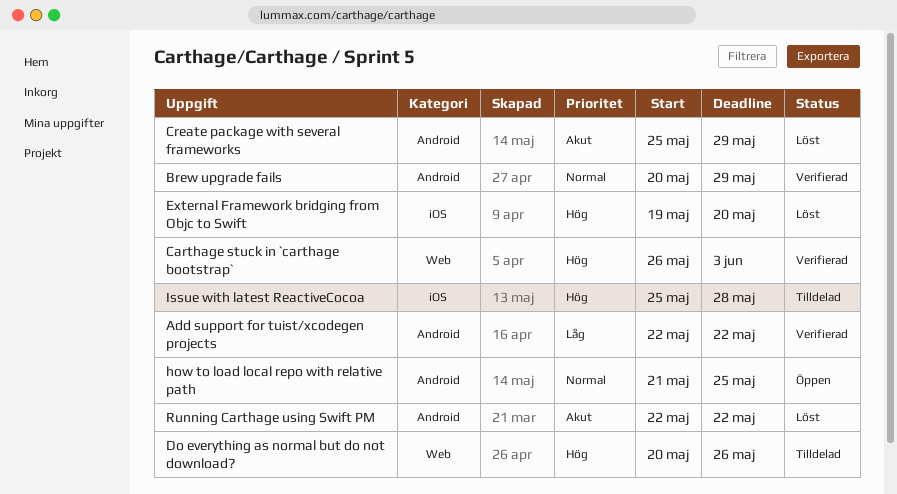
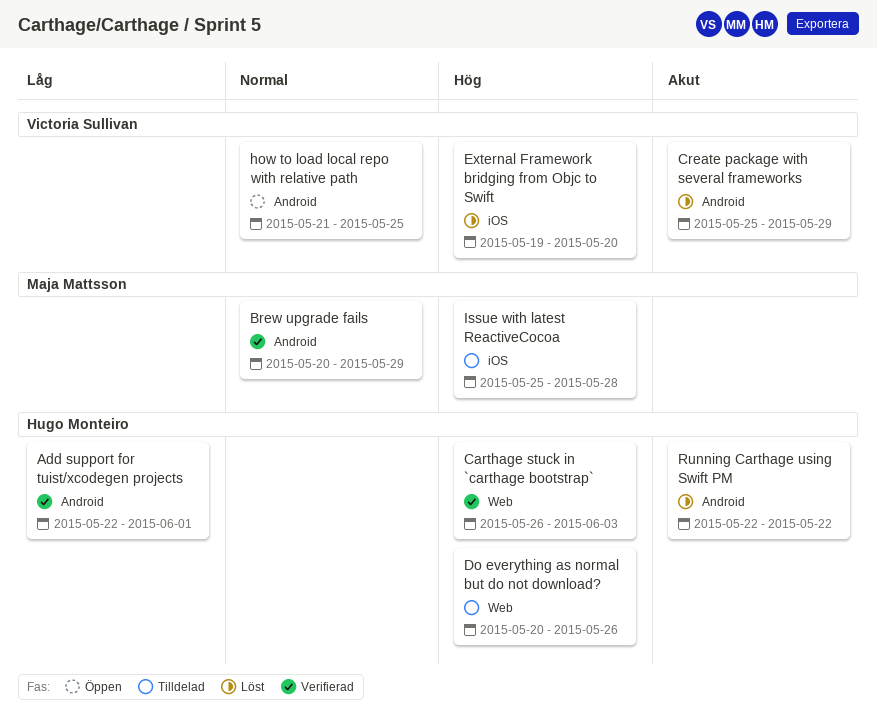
Add support for tuist/xcodegen projects, due: May 22 -> Jun 1

